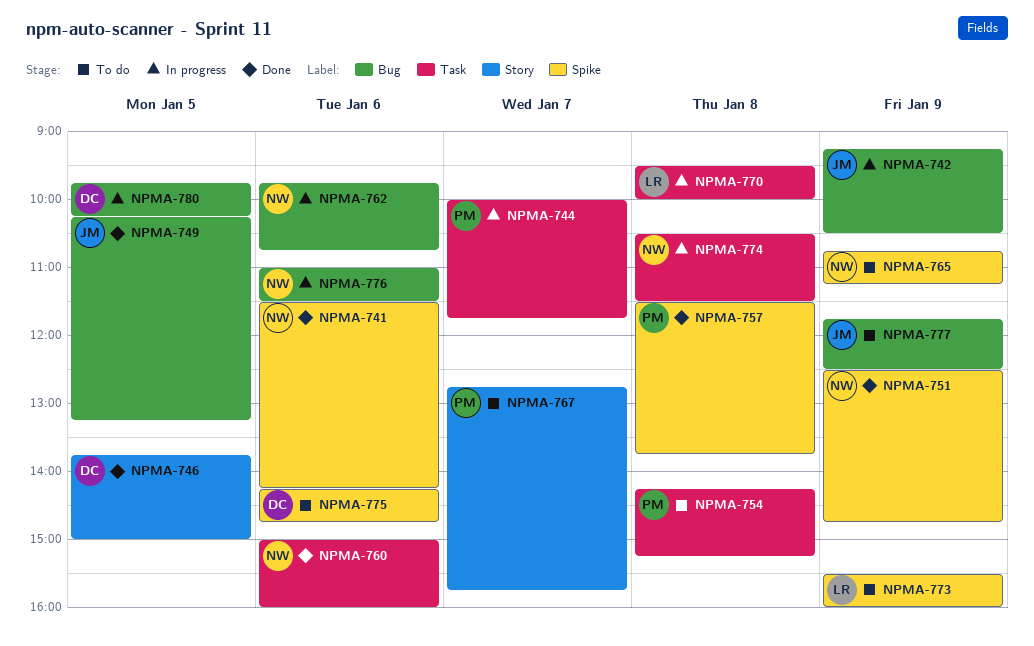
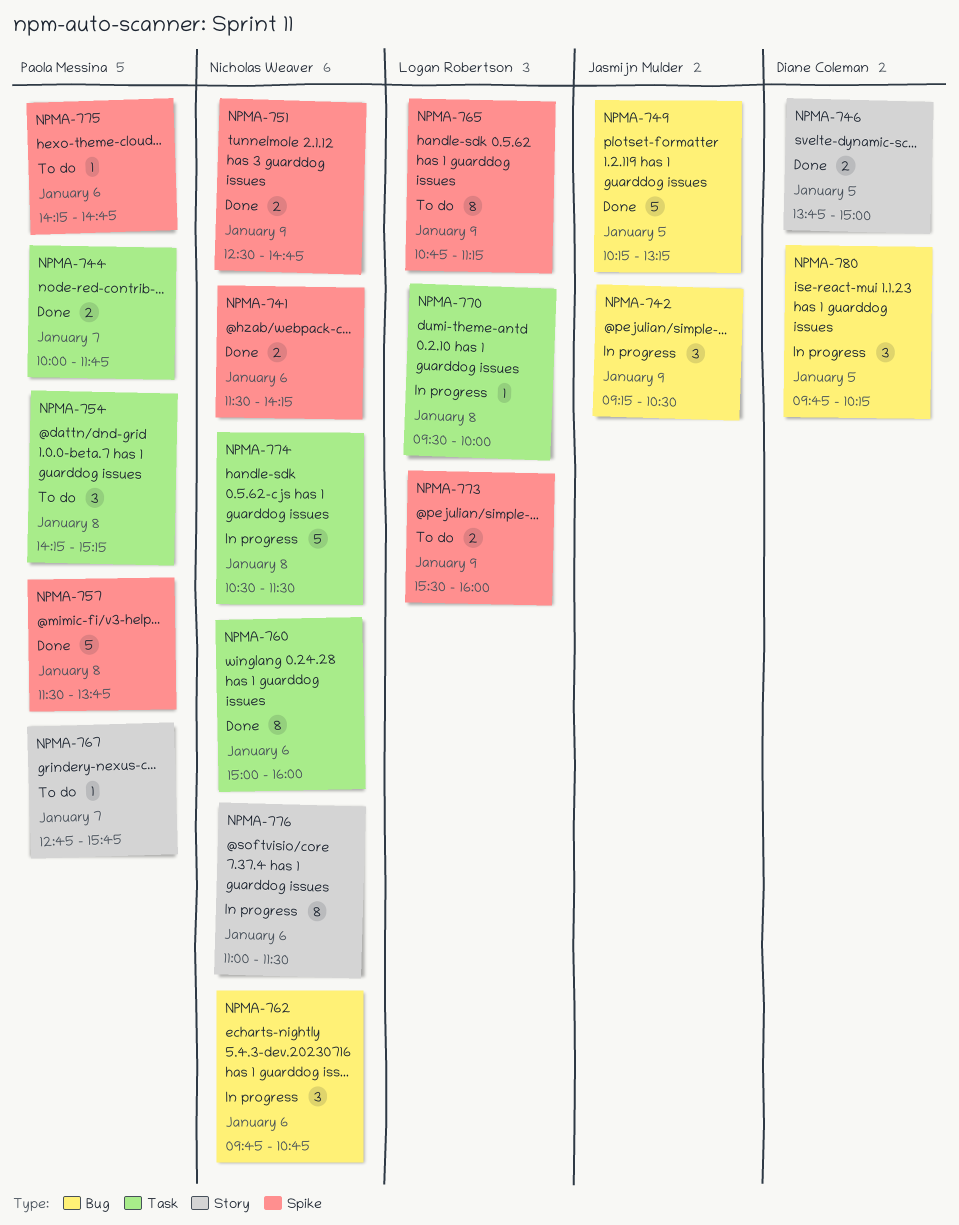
NPMA-744, status: In progress -> Done
NPMA-765, owner: Nicholas Weaver -> Logan Robertson
NPMA-775, owner: Diane Coleman -> Paola Messina
NPMA-776, label: Bug -> Story
NPMA-777: present -> none

